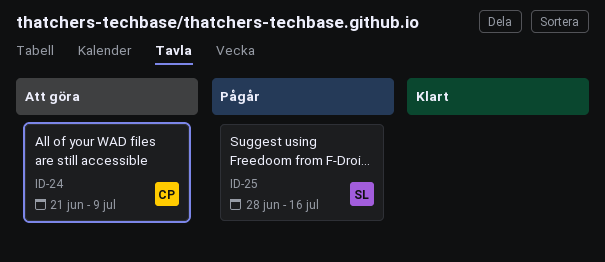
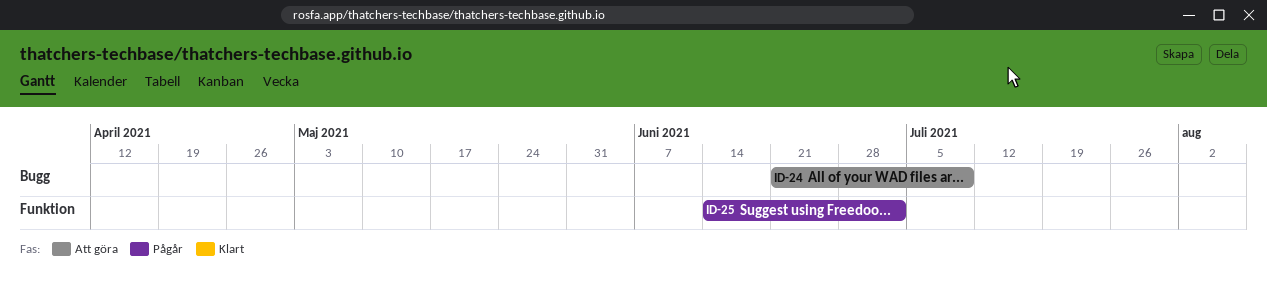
ID-25, start: Jun 28 -> Jun 14
ID-25, due: Jul 16 -> Jul 2

